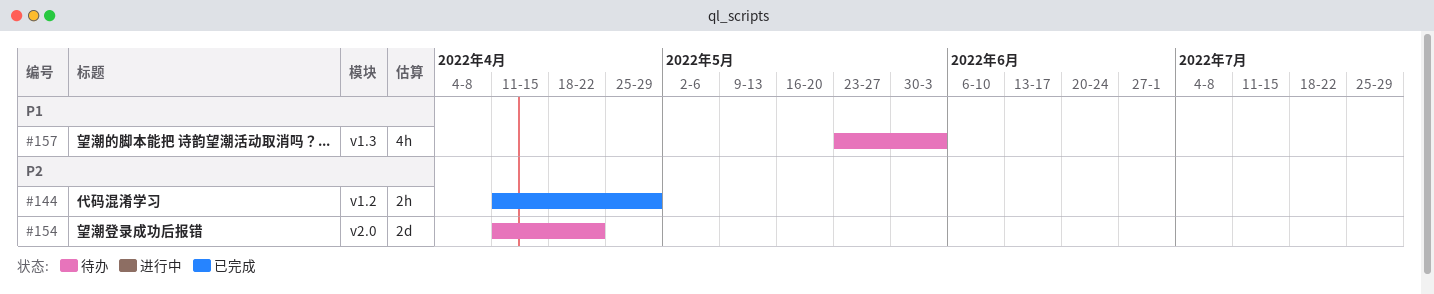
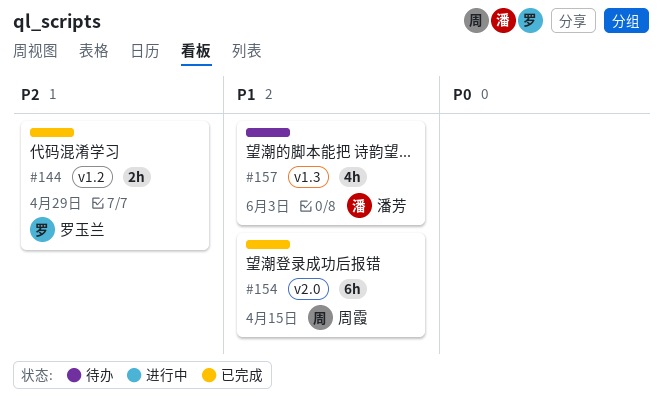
#154, status: 待办 -> 已完成
#154, priority: P2 -> P1
#154, estimate: 2d -> 6h
#154, due: Apr 22 -> Apr 15

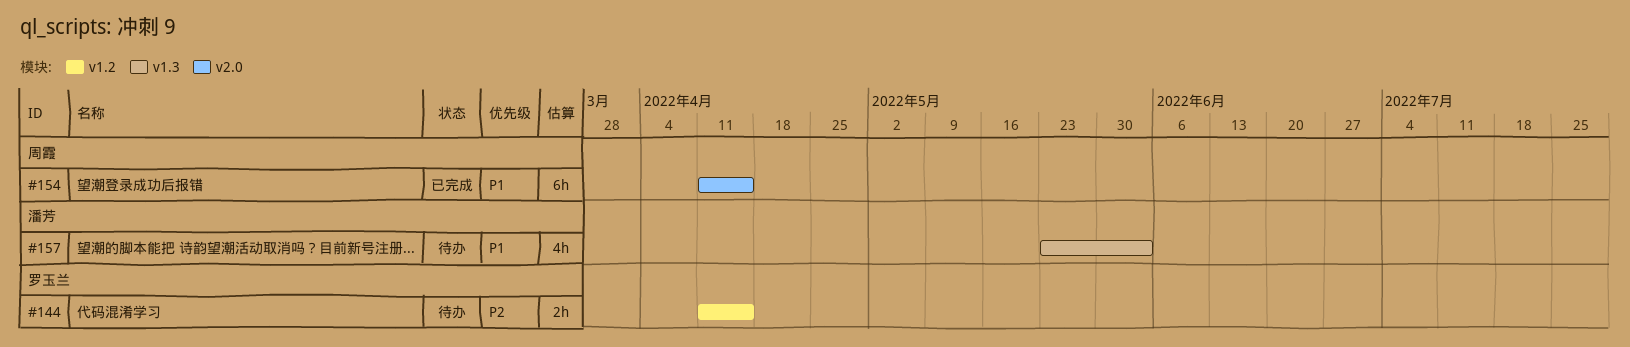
#144, status: 已完成 -> 待办
#144, due: Apr 29 -> Apr 15

